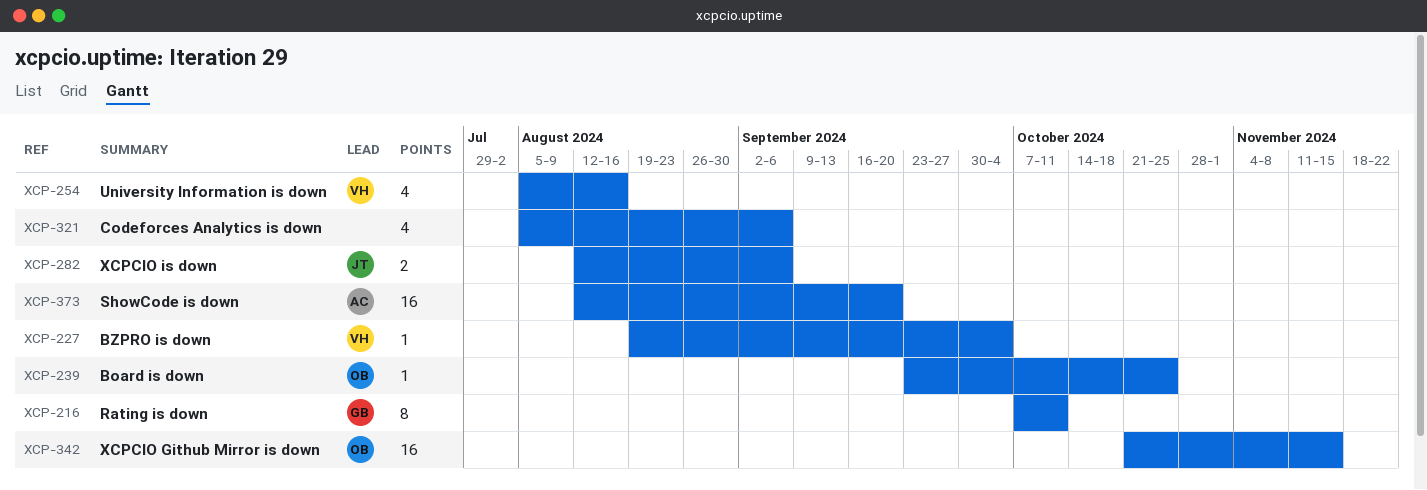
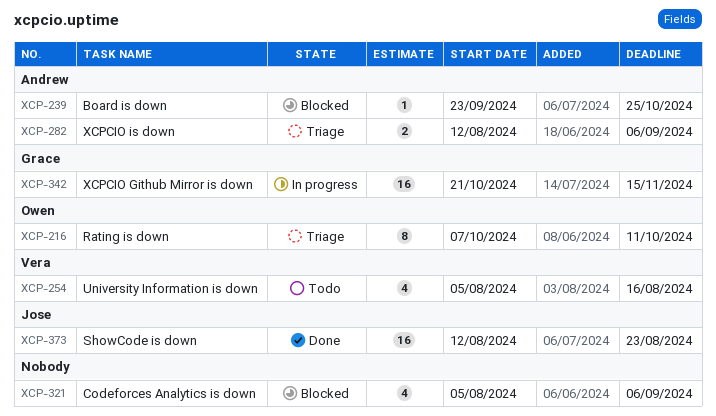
XCP-216, owner: Grace -> Owen
XCP-227: present -> none
XCP-239, owner: Owen -> Andrew
XCP-282, owner: Jose -> Andrew
XCP-342, owner: Owen -> Grace
XCP-373, owner: Andrew -> Jose
XCP-373, due: Sep 20 -> Aug 23

